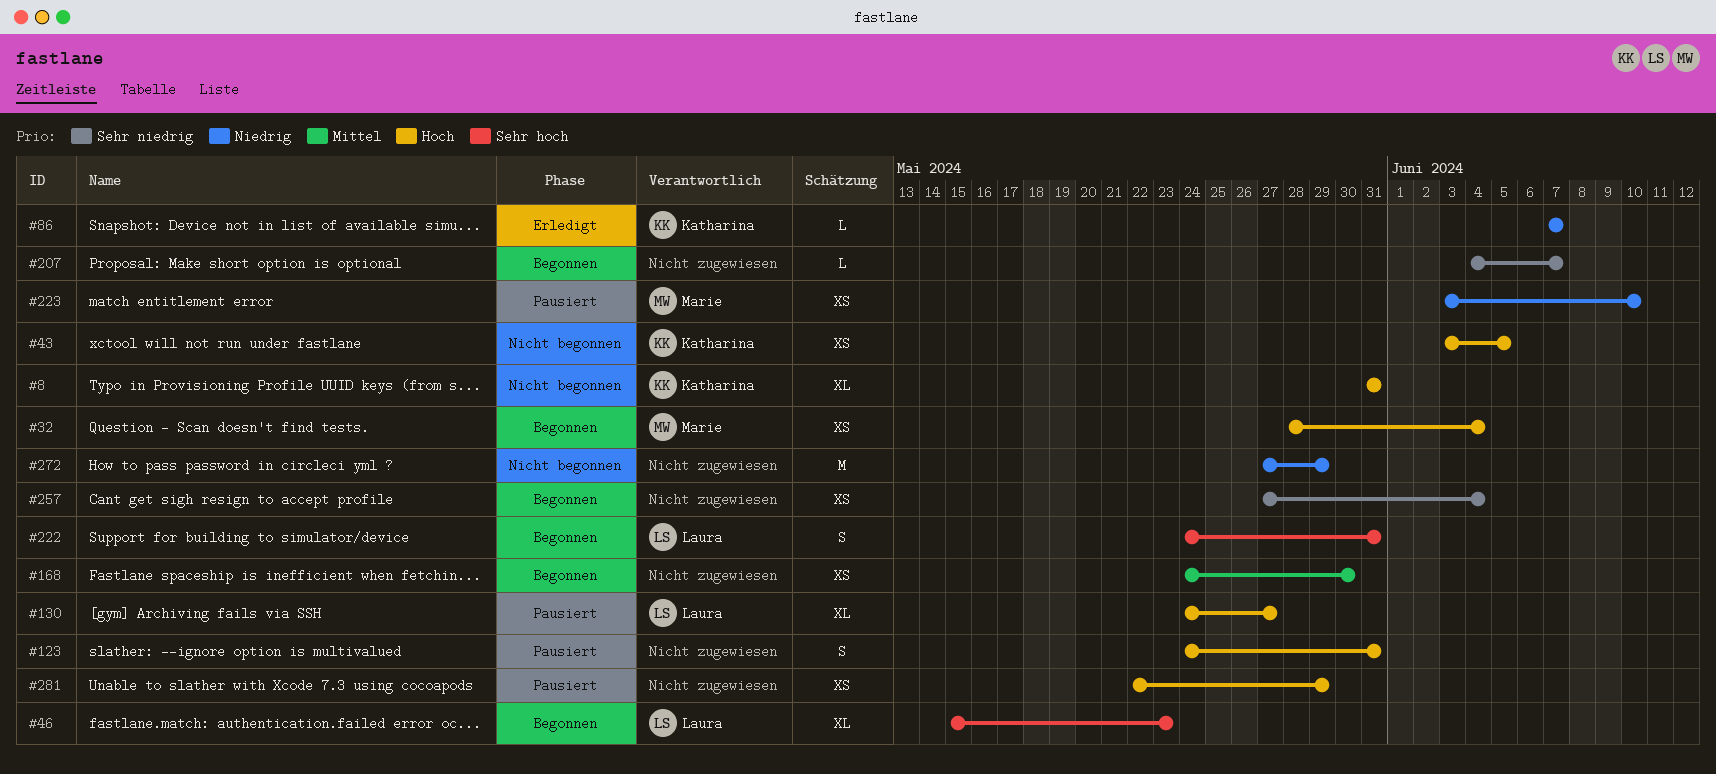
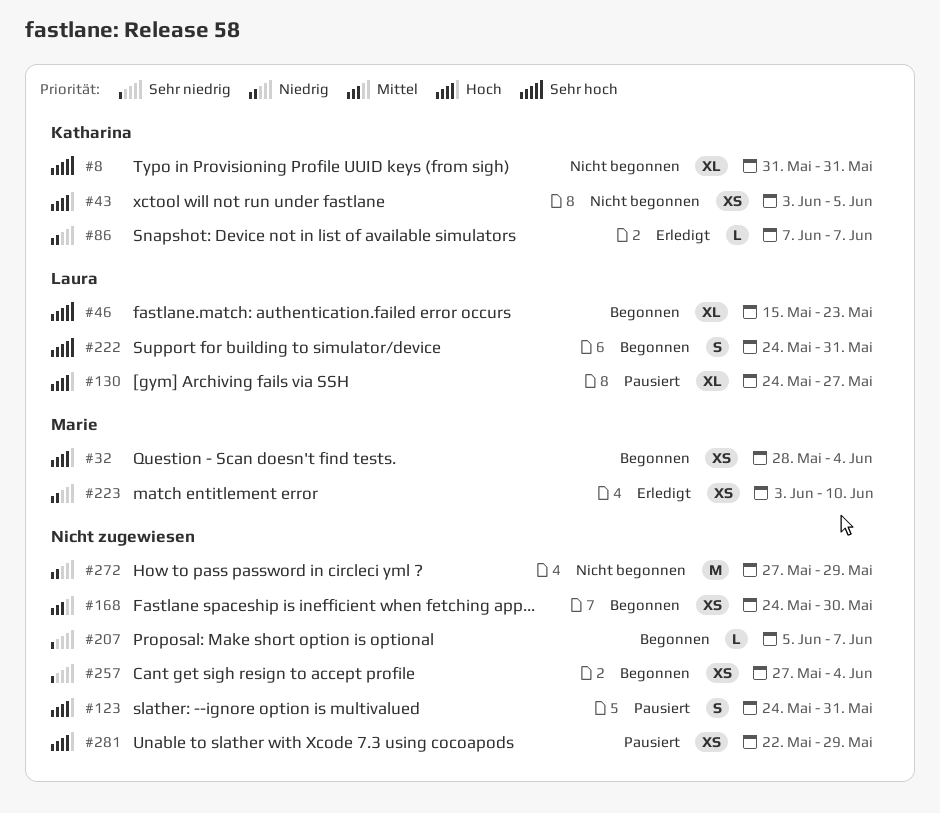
#8, priority: Hoch -> Sehr hoch
#207, start: Jun 4 -> Jun 5
#223, status: Pausiert -> Erledigt

